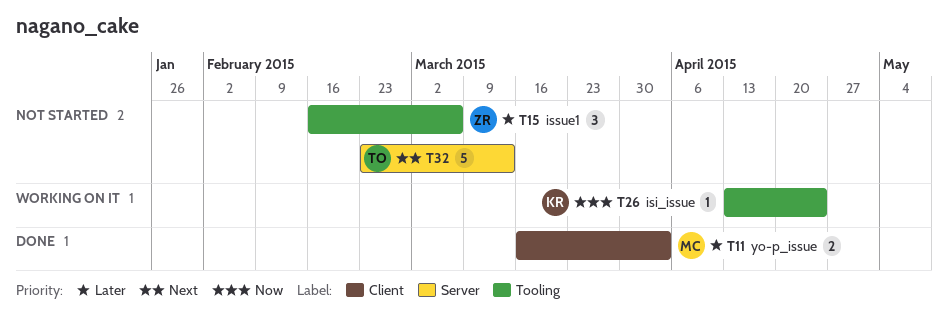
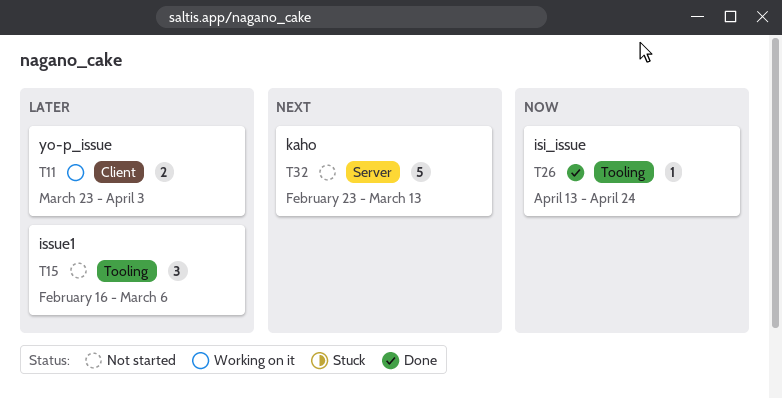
T11, status: Done -> Working on it
T11, start: Mar 16 -> Mar 23
T26, status: Working on it -> Done

